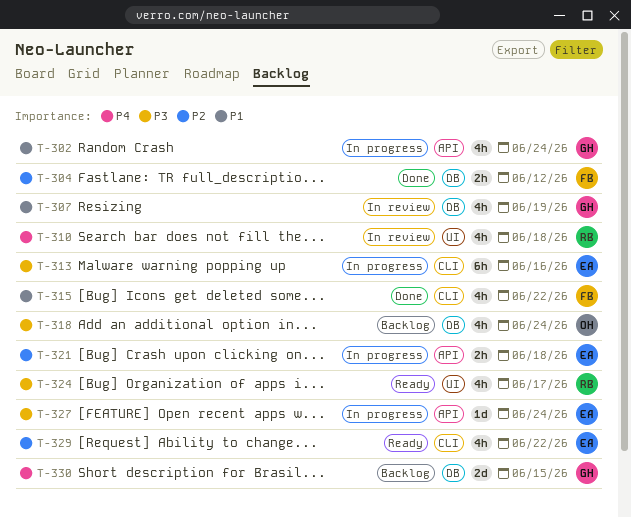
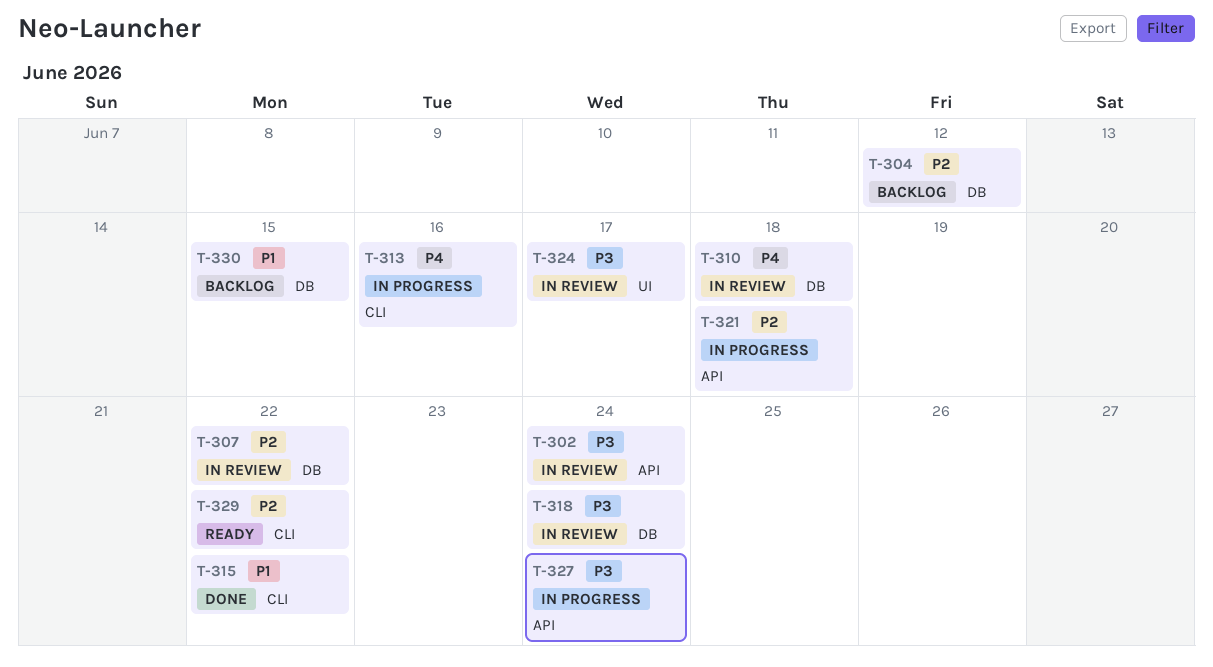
T-302, status: In progress -> In review
T-302, priority: P1 -> P3
T-304, status: Done -> Backlog
T-307, priority: P1 -> P2
T-307, due: Jun 19 -> Jun 22
T-310, label: UI -> DB
T-313, priority: P3 -> P4
T-318, status: Backlog -> In review
T-324, status: Ready -> In review
T-330, priority: P4 -> P1

